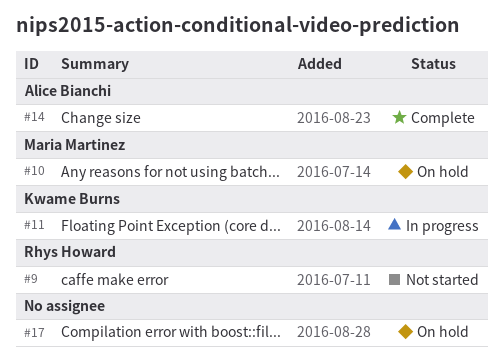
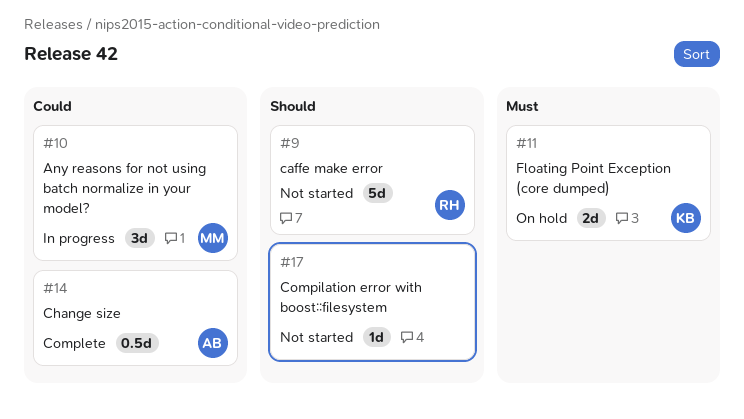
#10, status: On hold -> In progress
#11, status: In progress -> On hold
#17, status: On hold -> Not started

